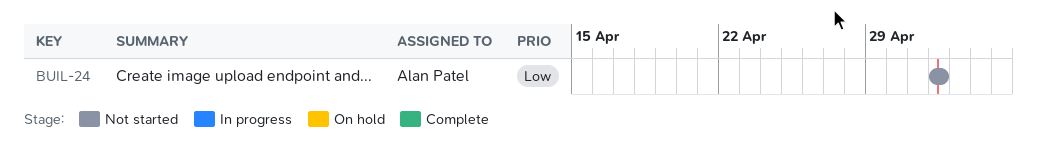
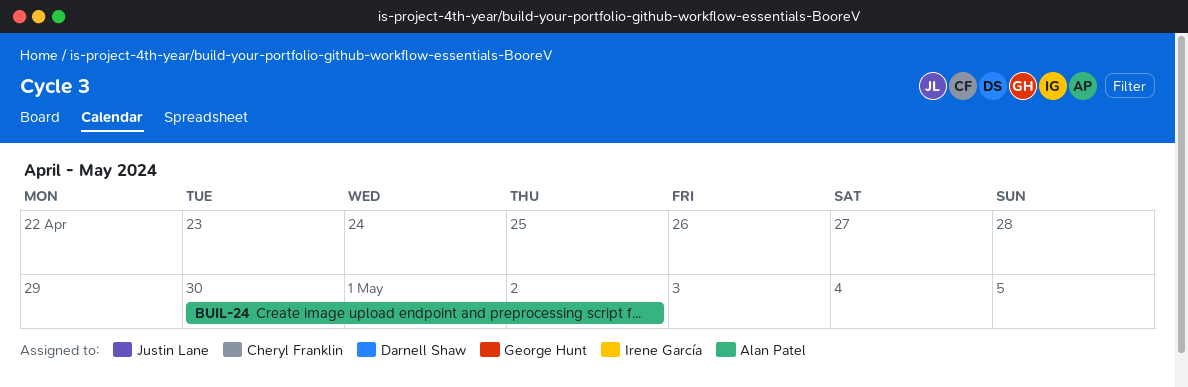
BUIL-24, start: May 2 -> Apr 30

